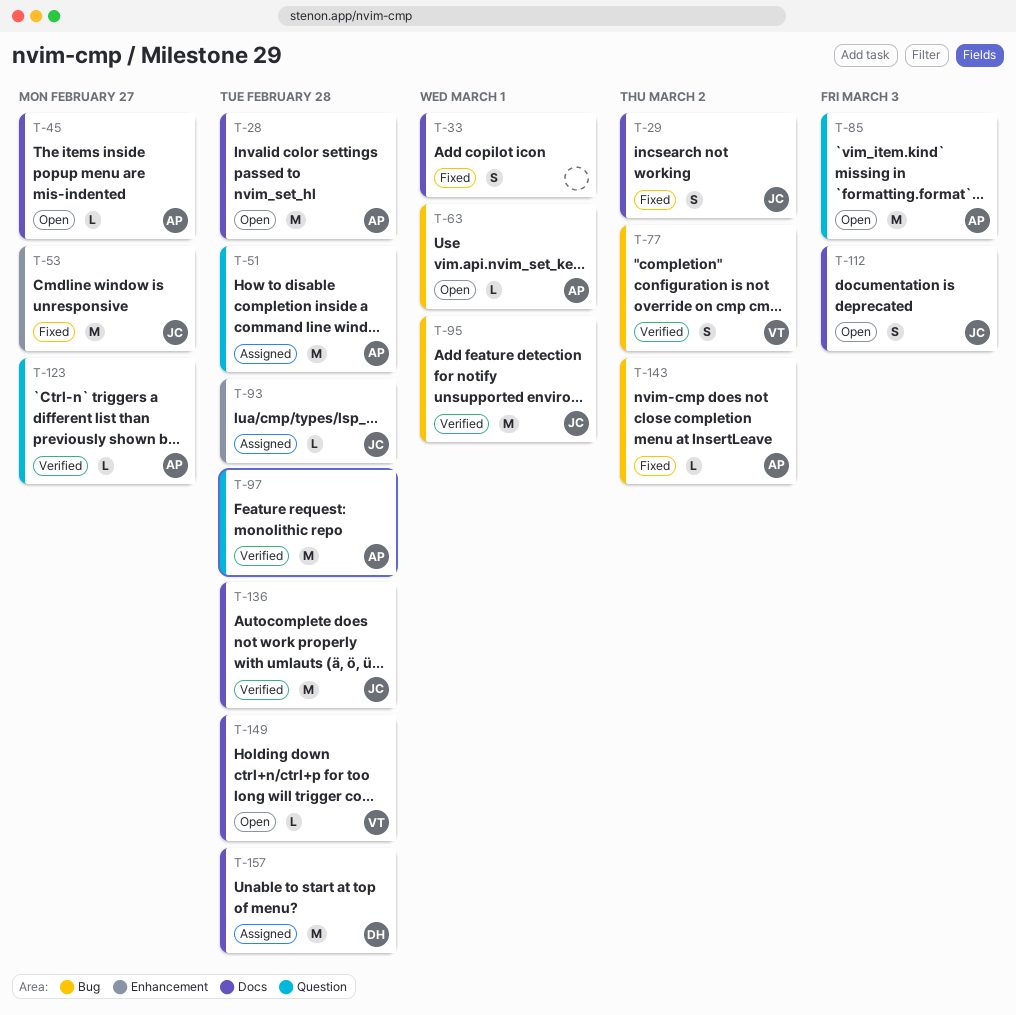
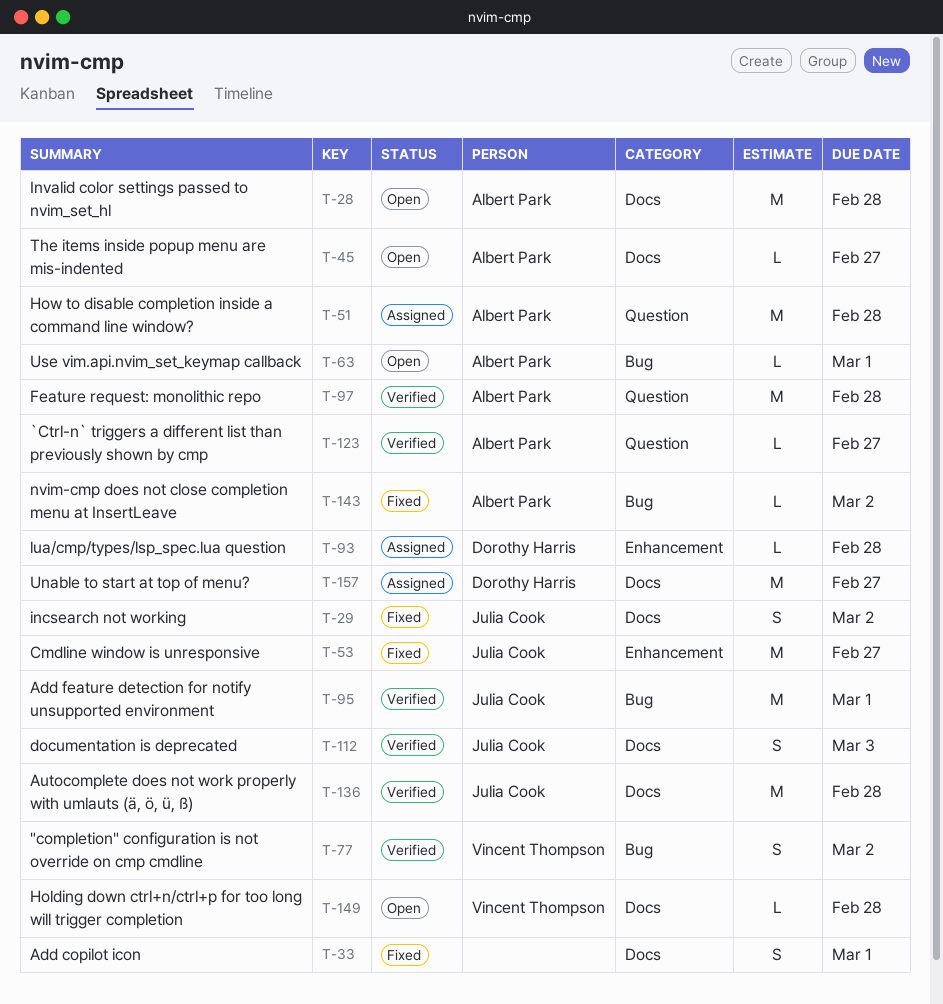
T-85: present -> none
T-93, owner: Julia Cook -> Dorothy Harris
T-112, status: Open -> Verified
T-157, due: Feb 28 -> Feb 27

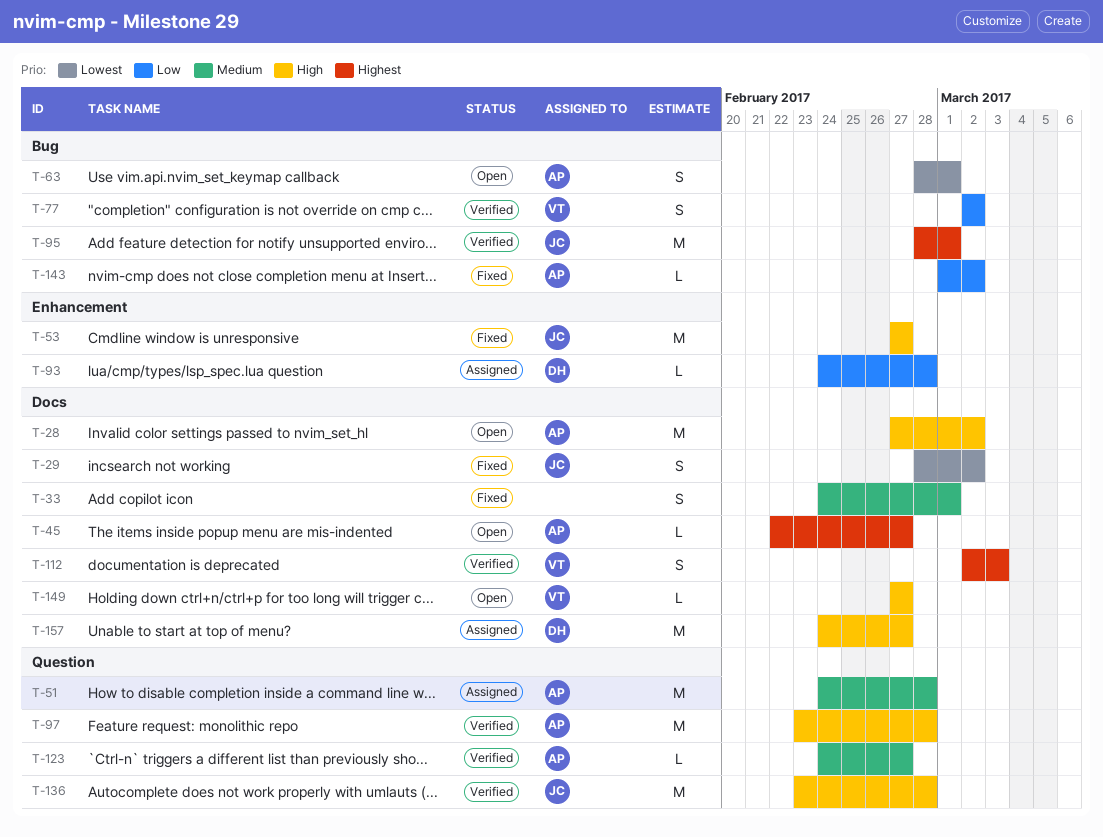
T-28, due: Feb 28 -> Mar 2
T-63, estimate: L -> S
T-112, owner: Julia Cook -> Vincent Thompson
T-136, label: Docs -> Question
T-149, due: Feb 28 -> Feb 27

